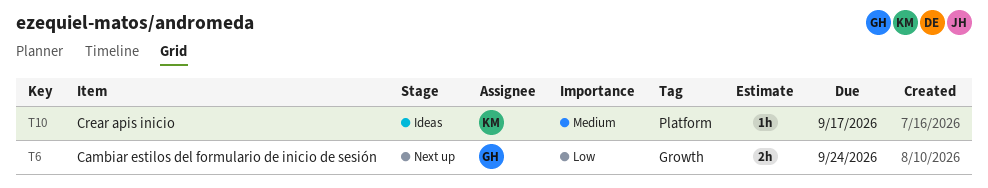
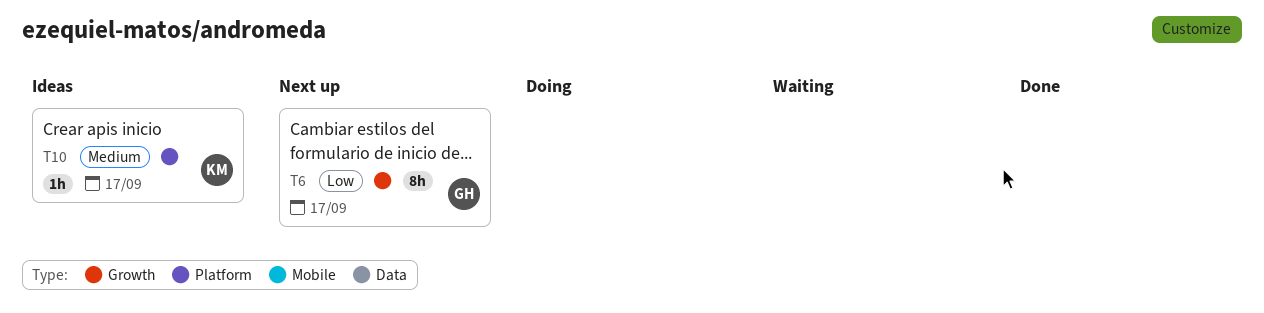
T6, estimate: 2h -> 8h
T6, due: Sep 24 -> Sep 17

